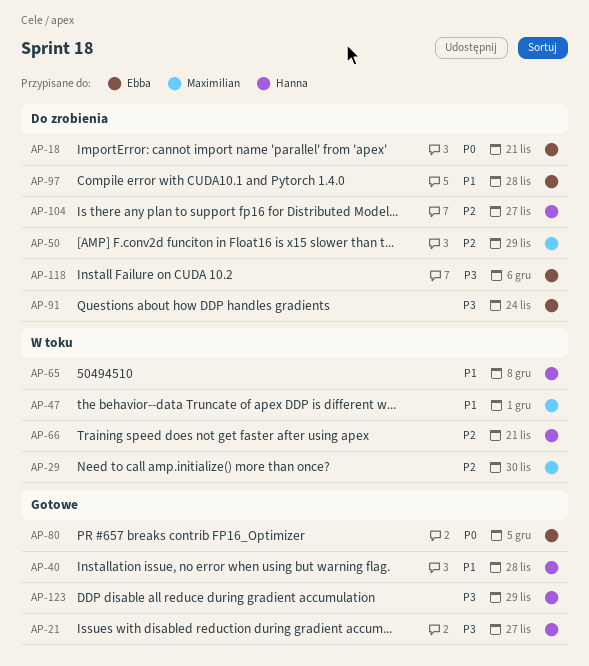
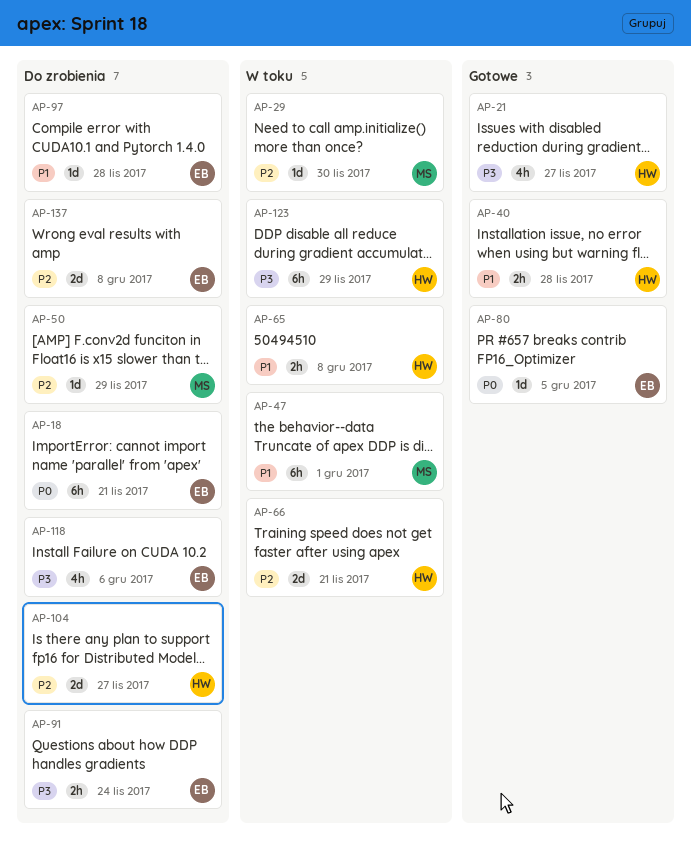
AP-123, status: Gotowe -> W toku
AP-137: none -> present

